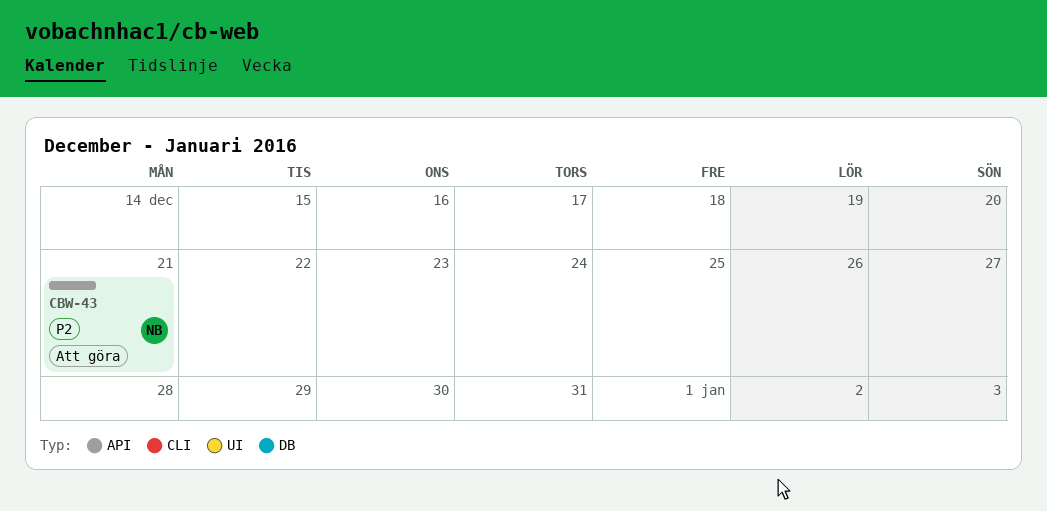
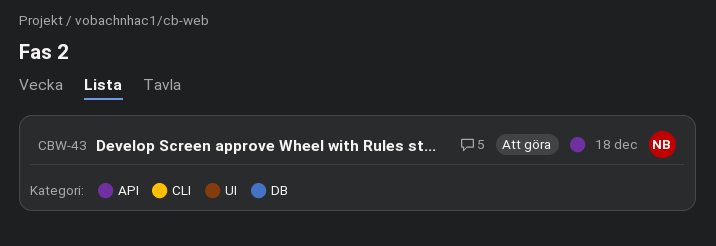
CBW-43, due: Dec 21 -> Dec 18

